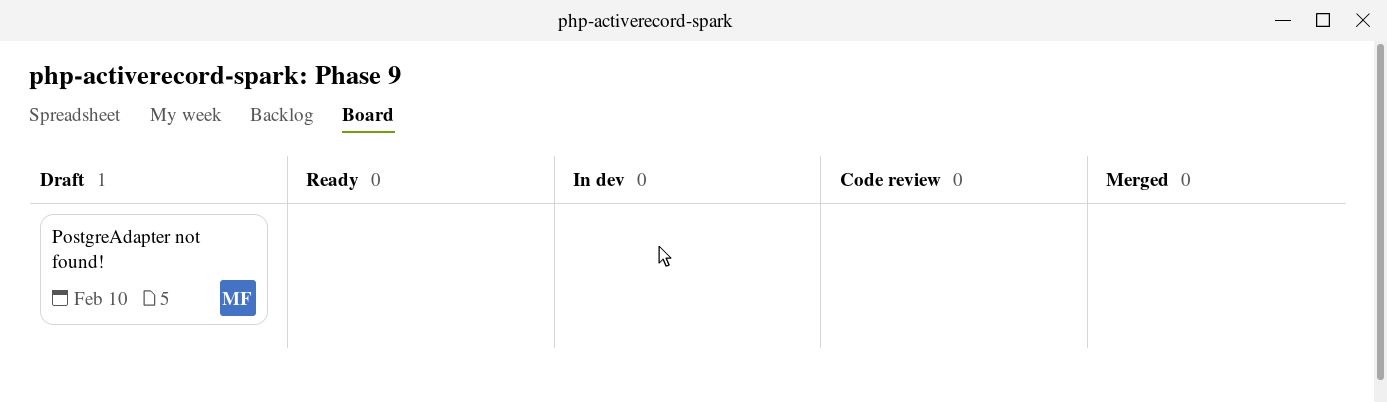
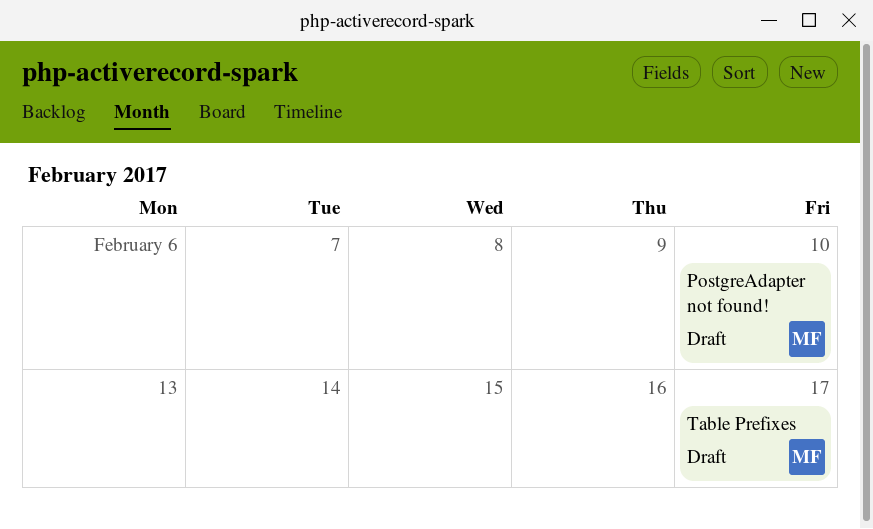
Table Prefixes: none -> present

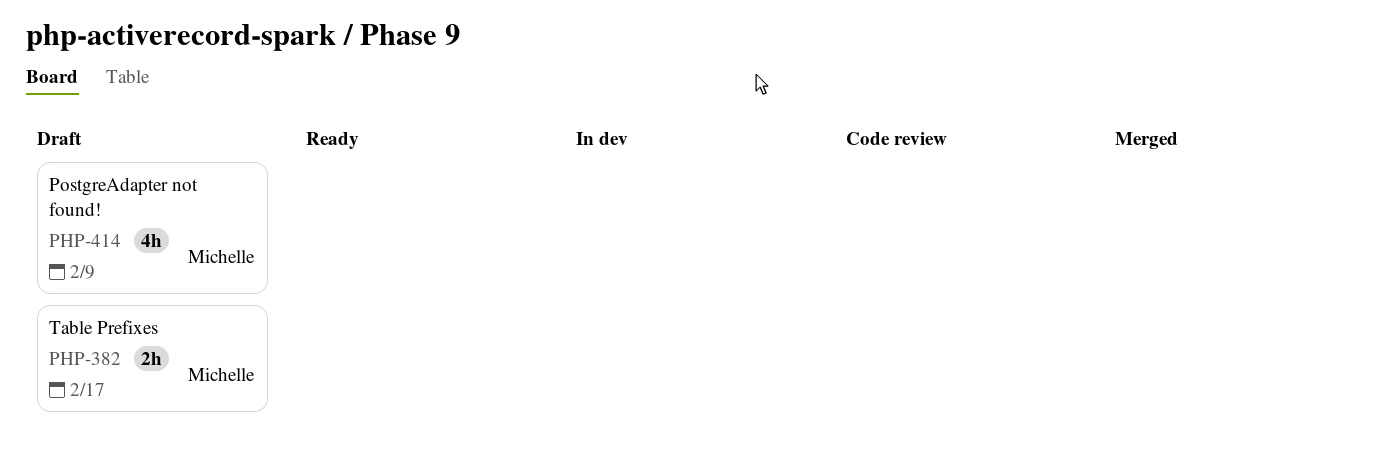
PostgreAdapter not found!, due: Feb 10 -> Feb 9

